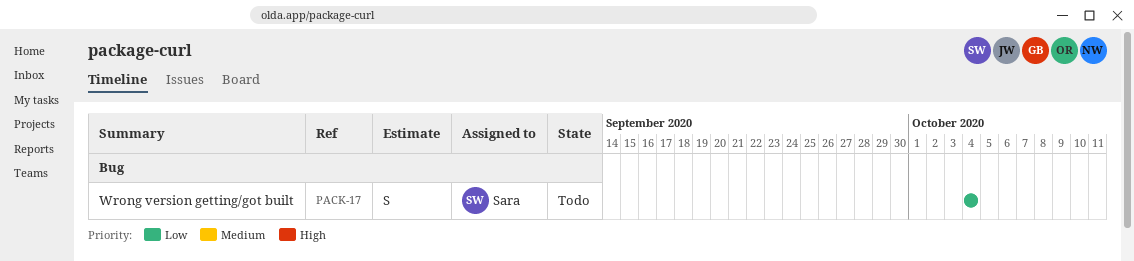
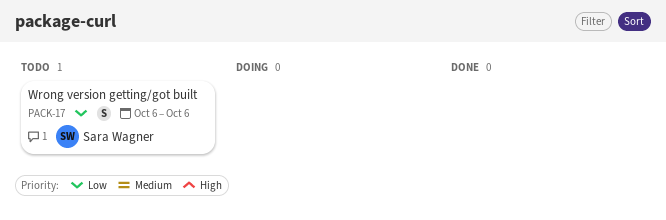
PACK-17, start: Oct 4 -> Oct 6
PACK-17, due: Oct 4 -> Oct 6

